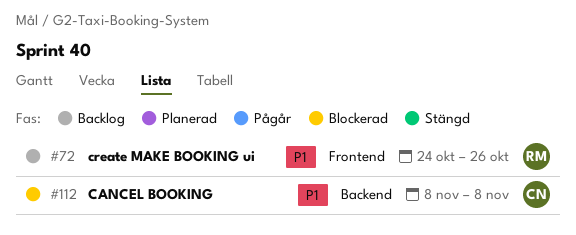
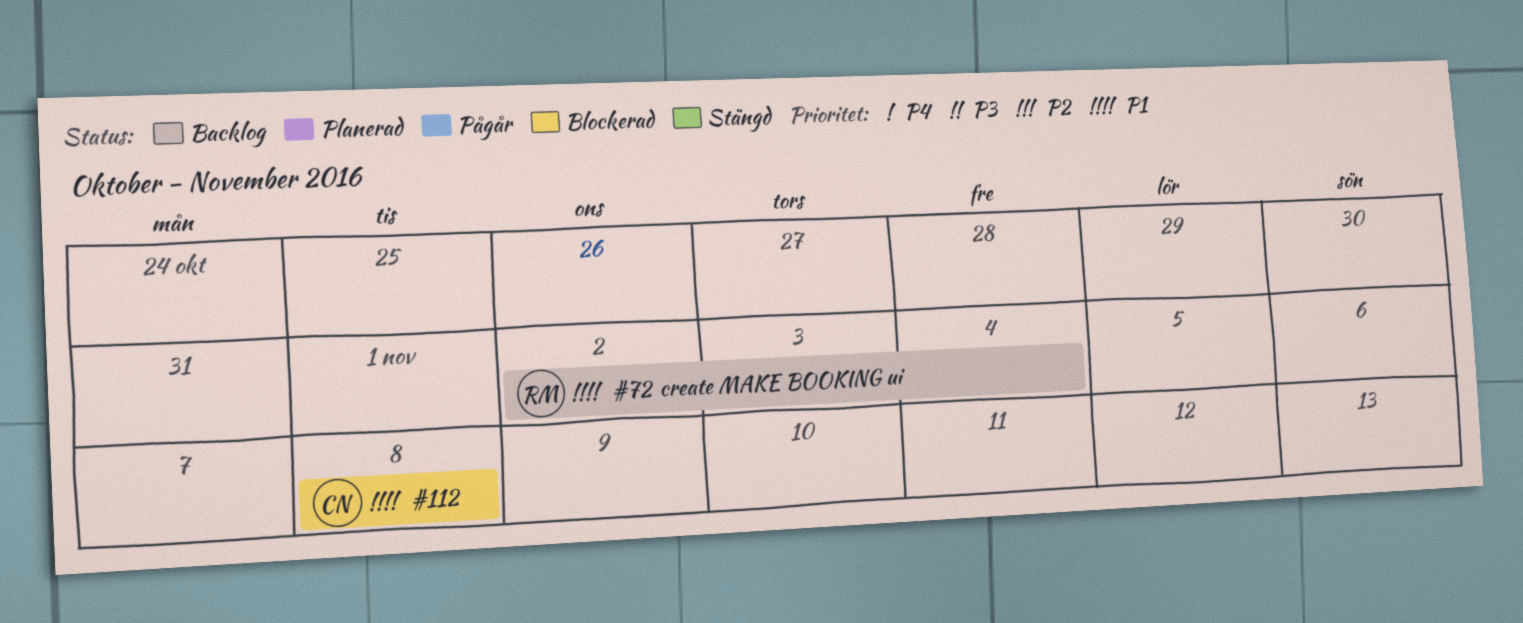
#72, start: Oct 24 -> Nov 2
#72, due: Oct 26 -> Nov 4

